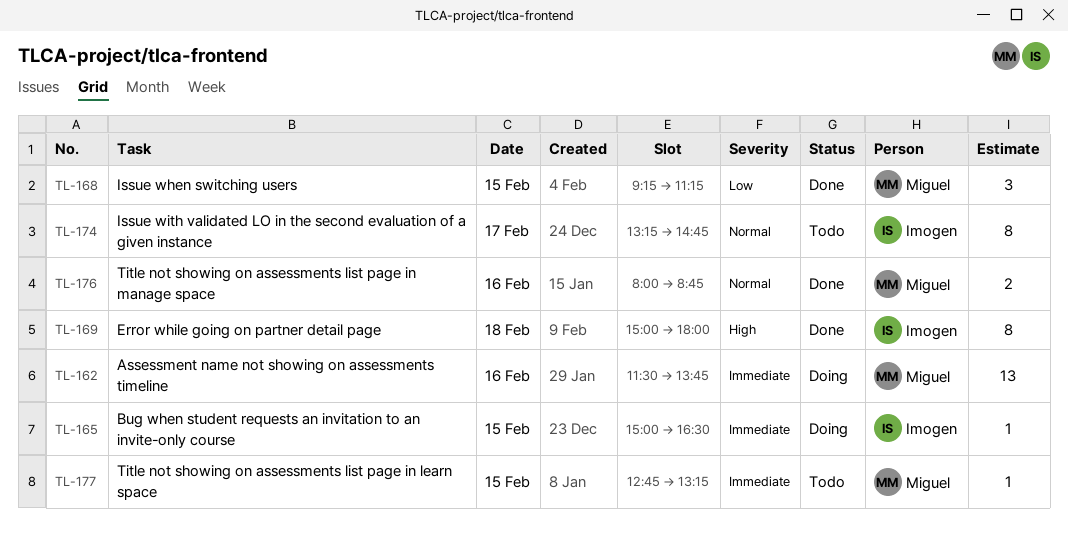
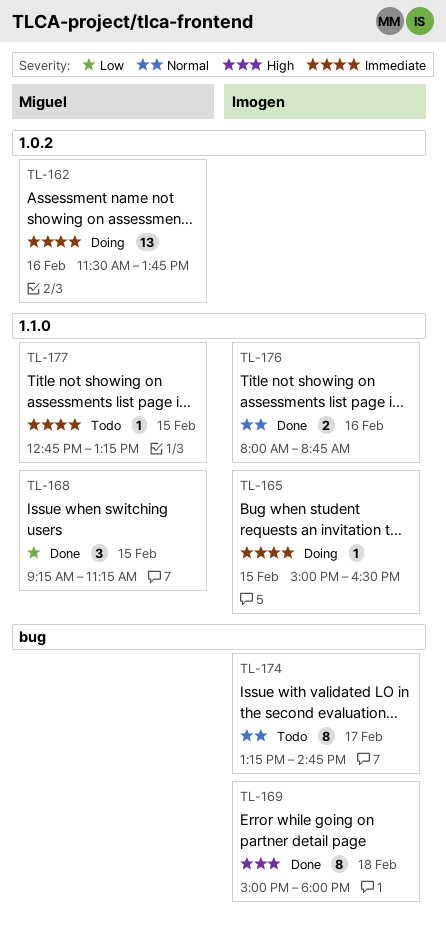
TL-176, owner: Miguel -> Imogen

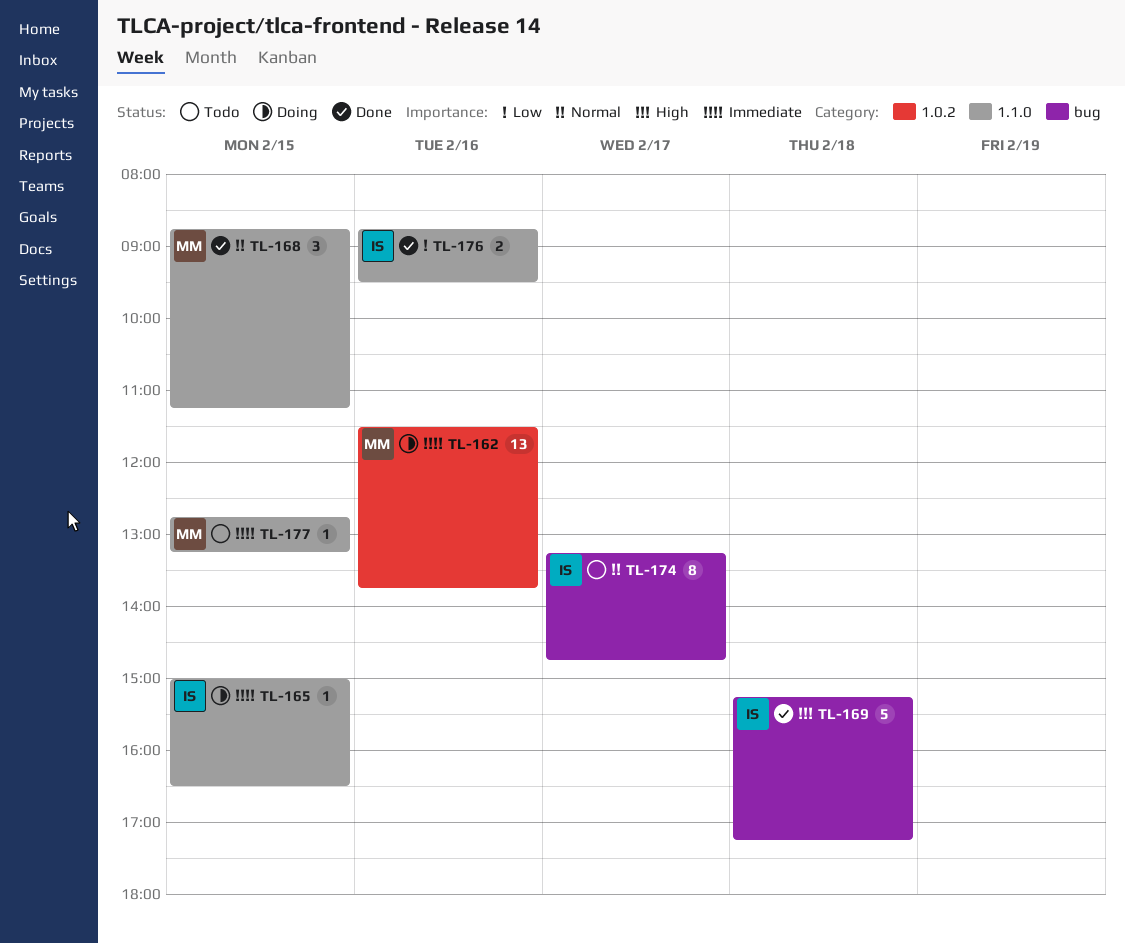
TL-168, priority: Low -> Normal
TL-168, begins: 09:15 -> 08:45
TL-169, estimate: 8 -> 5
TL-169, begins: 15:00 -> 15:15
TL-169, ends: 18:00 -> 17:15
TL-176, priority: Normal -> Low
TL-176, begins: 08:00 -> 08:45
TL-176, ends: 08:45 -> 09:30

